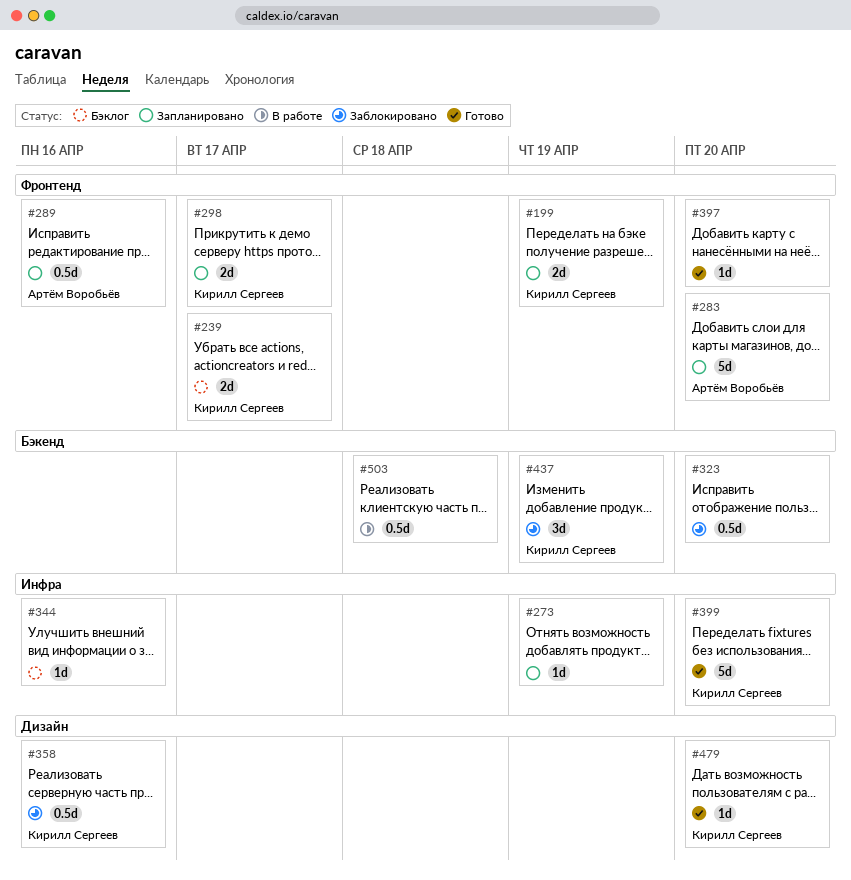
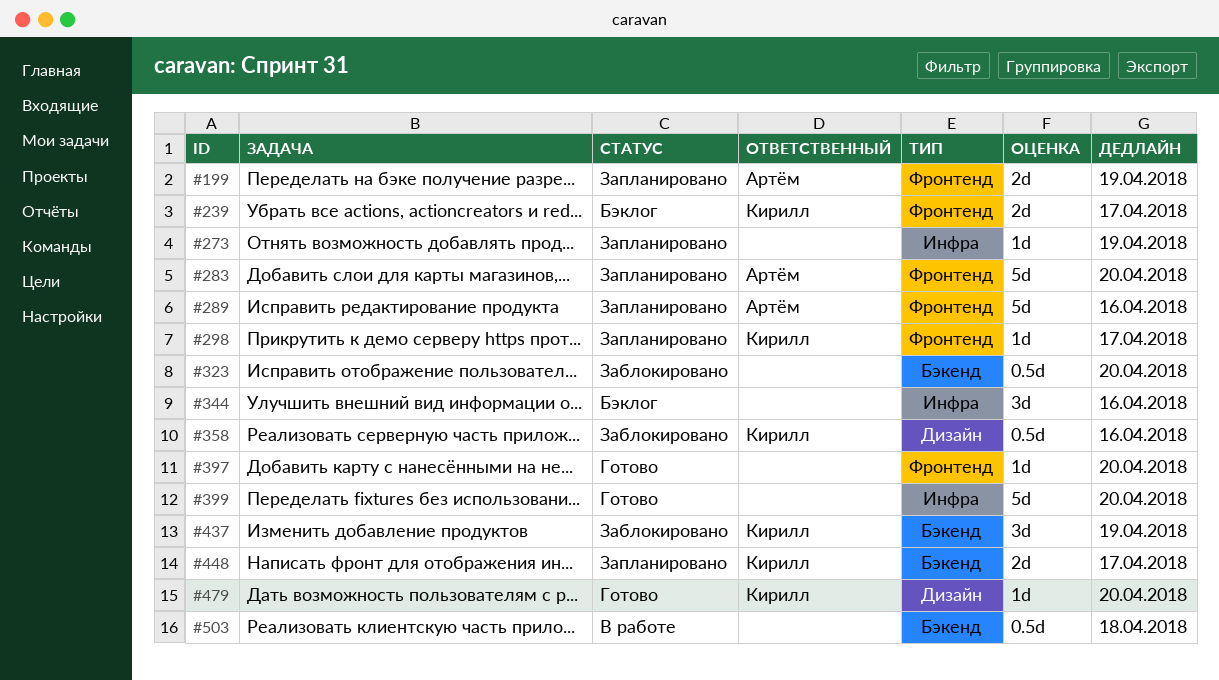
#199, owner: Кирилл Сергеев -> Артём Воробьёв
#289, estimate: 0.5d -> 5d
#298, estimate: 2d -> 1d
#344, estimate: 1d -> 3d
#399, owner: Кирилл Сергеев -> none
#448: none -> present

